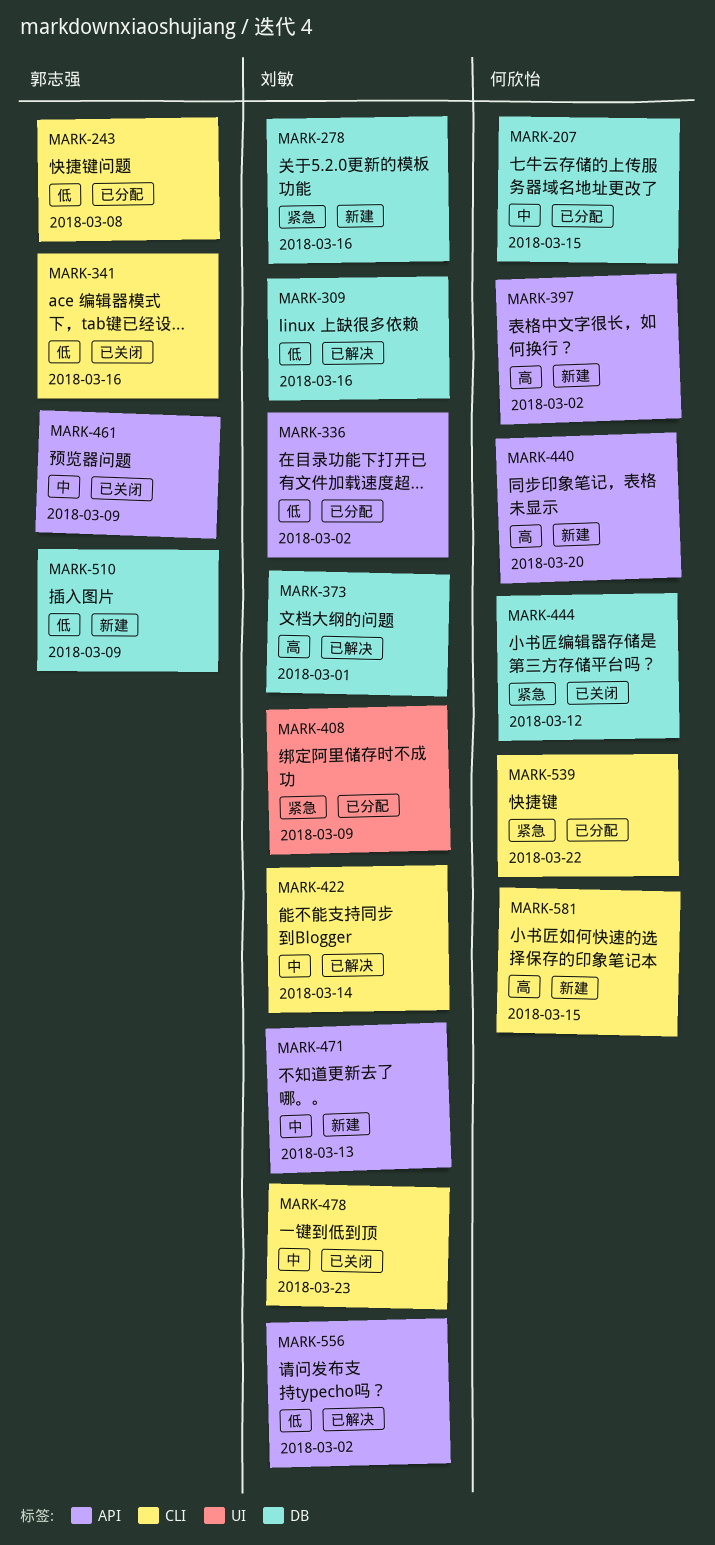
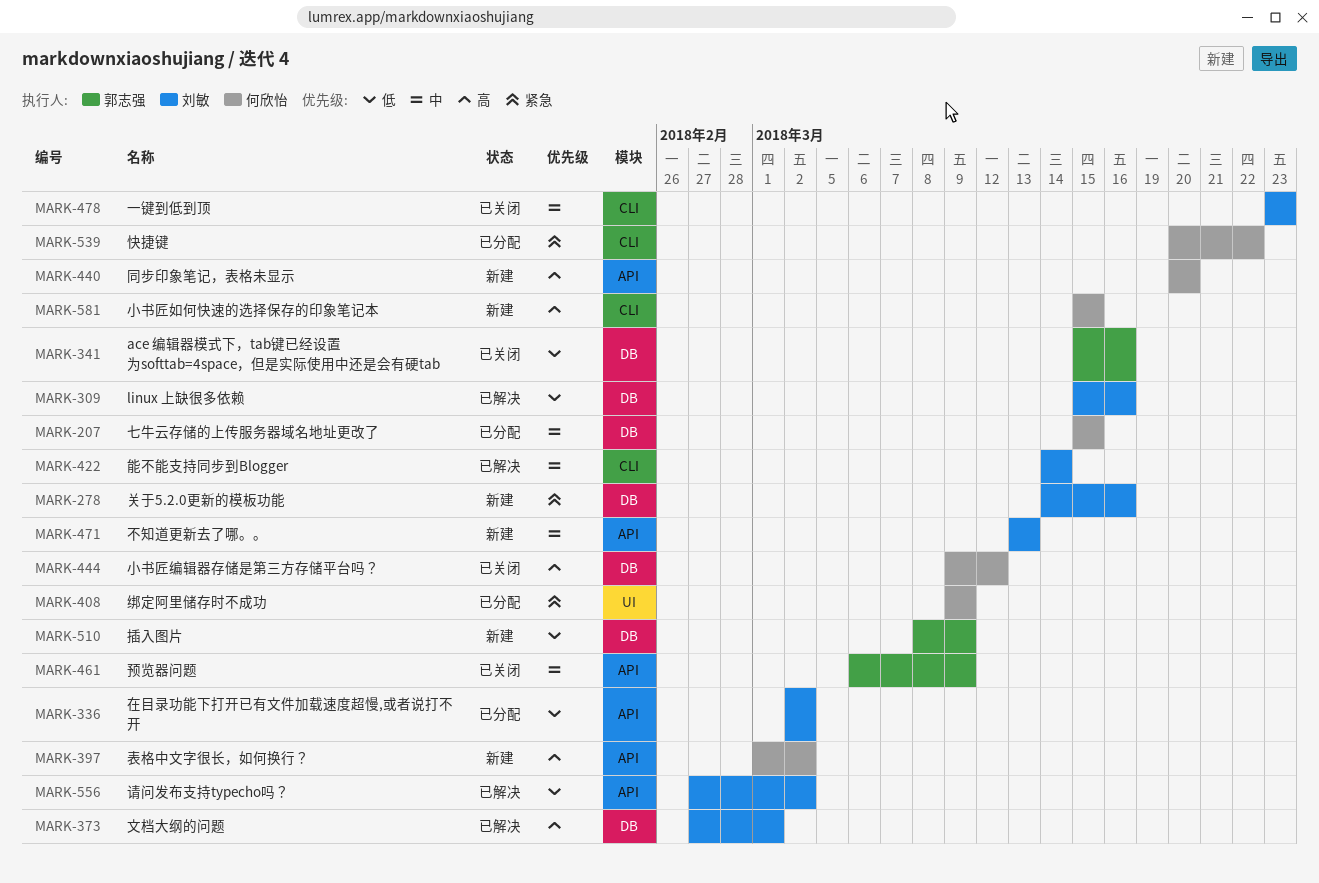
MARK-243: present -> none
MARK-341, label: CLI -> DB
MARK-408, owner: 刘敏 -> 何欣怡
MARK-444, priority: 紧急 -> 高

